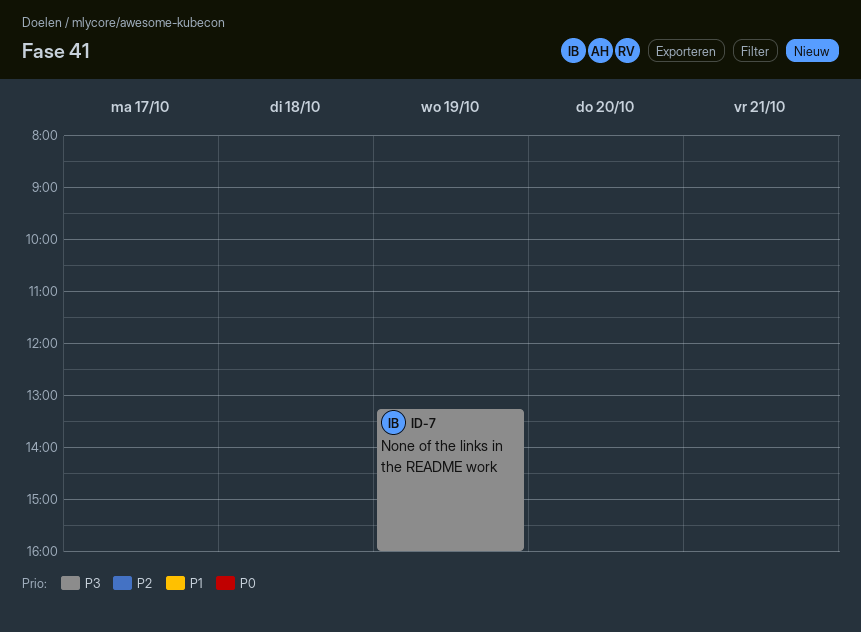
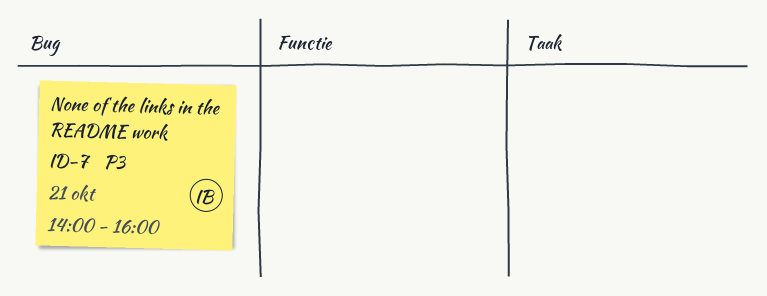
ID-7, day: Oct 19 -> Oct 21
ID-7, begins: 13:15 -> 14:00

